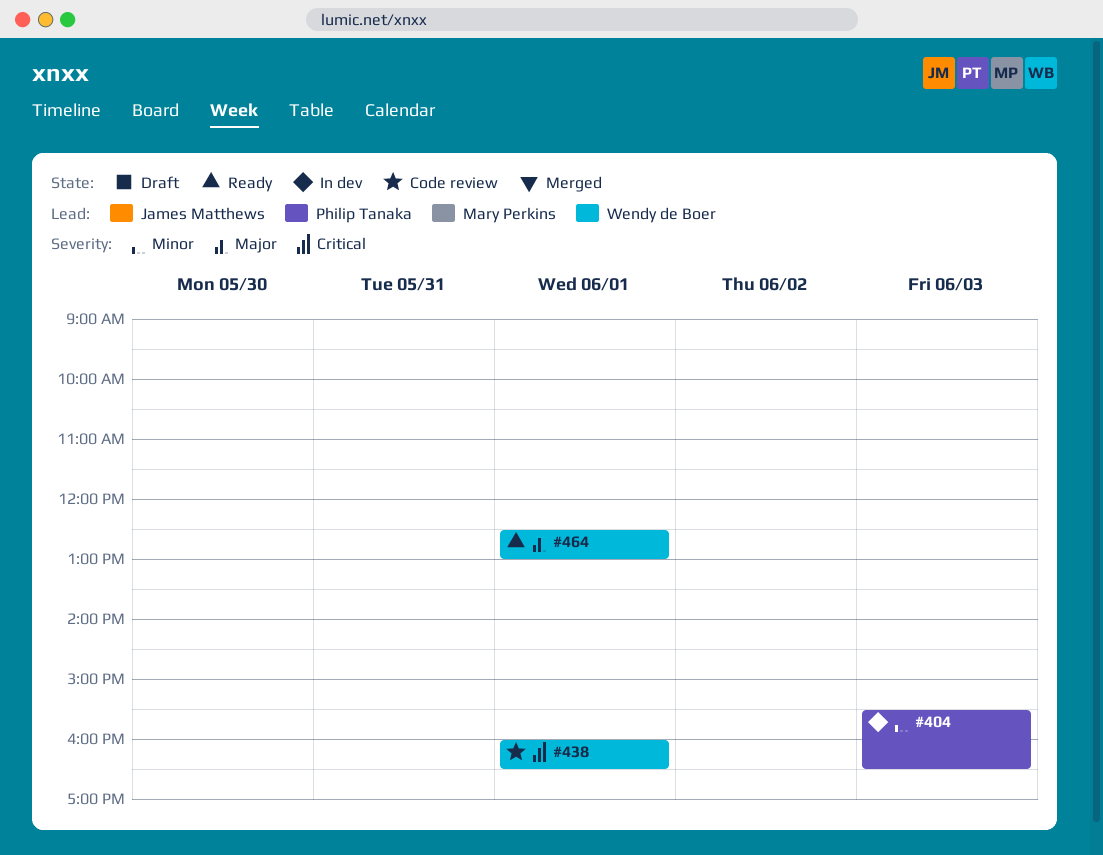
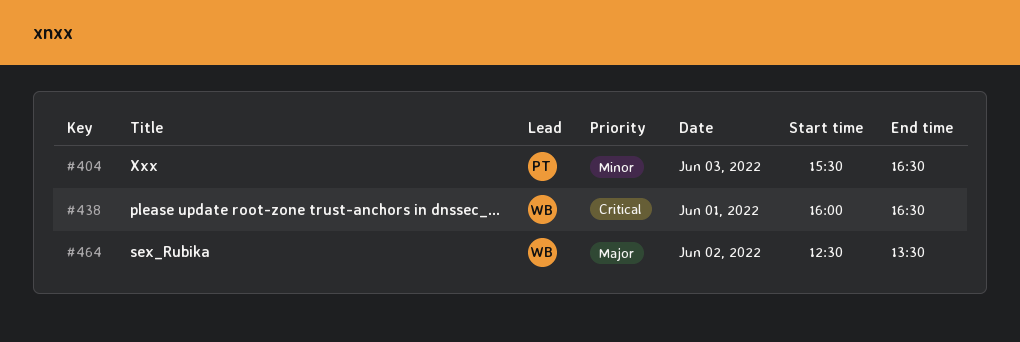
#464, day: Jun 1 -> Jun 2
#464, ends: 13:00 -> 13:30

